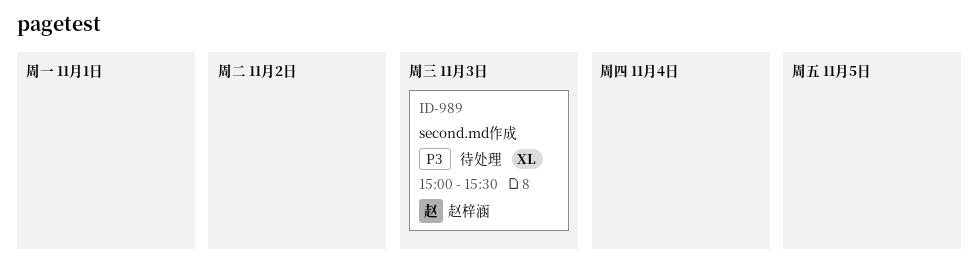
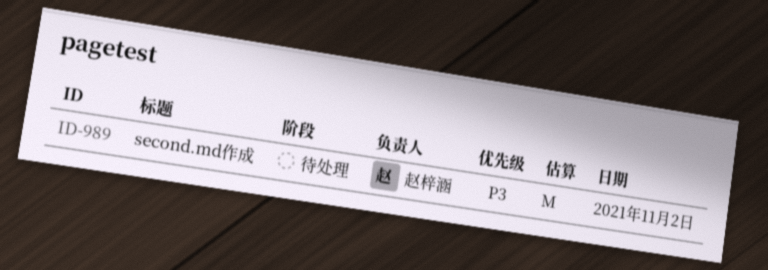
ID-989, estimate: XL -> M
ID-989, day: Nov 3 -> Nov 2

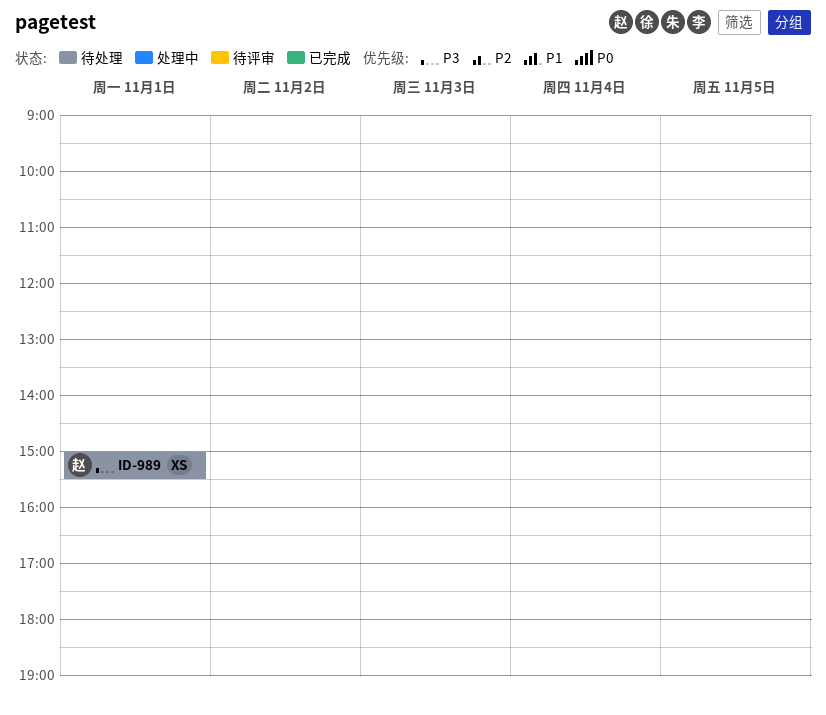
ID-989, estimate: M -> XS
ID-989, day: Nov 2 -> Nov 1

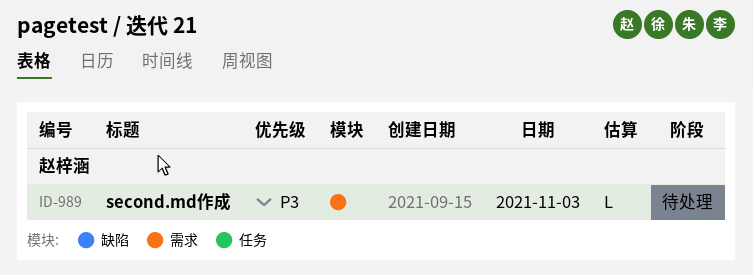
ID-989, estimate: XS -> L
ID-989, day: Nov 1 -> Nov 3

